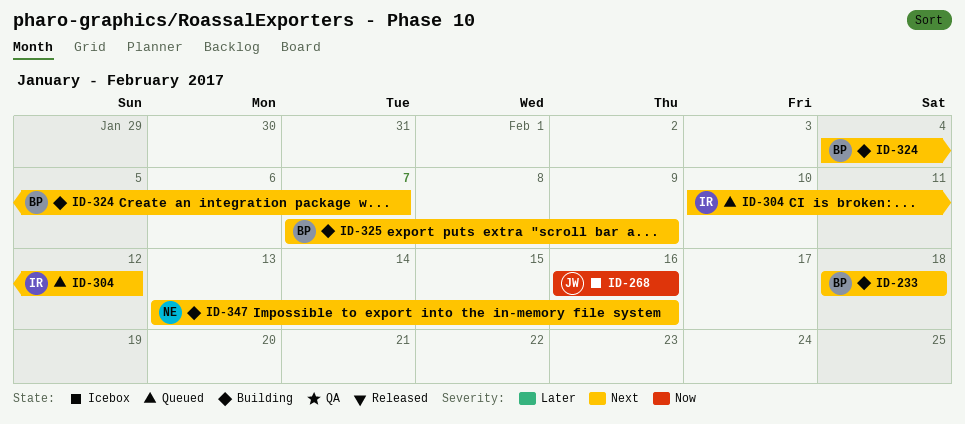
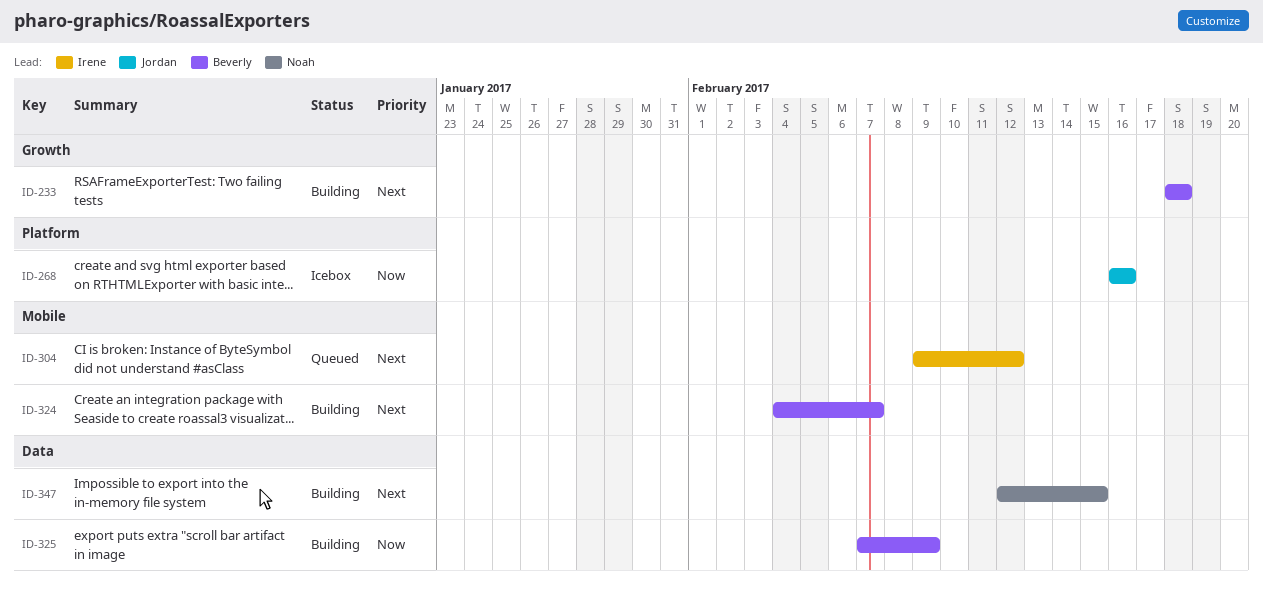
ID-304, start: Feb 10 -> Feb 9
ID-325, priority: Next -> Now
ID-347, start: Feb 13 -> Feb 12
ID-347, due: Feb 16 -> Feb 15

